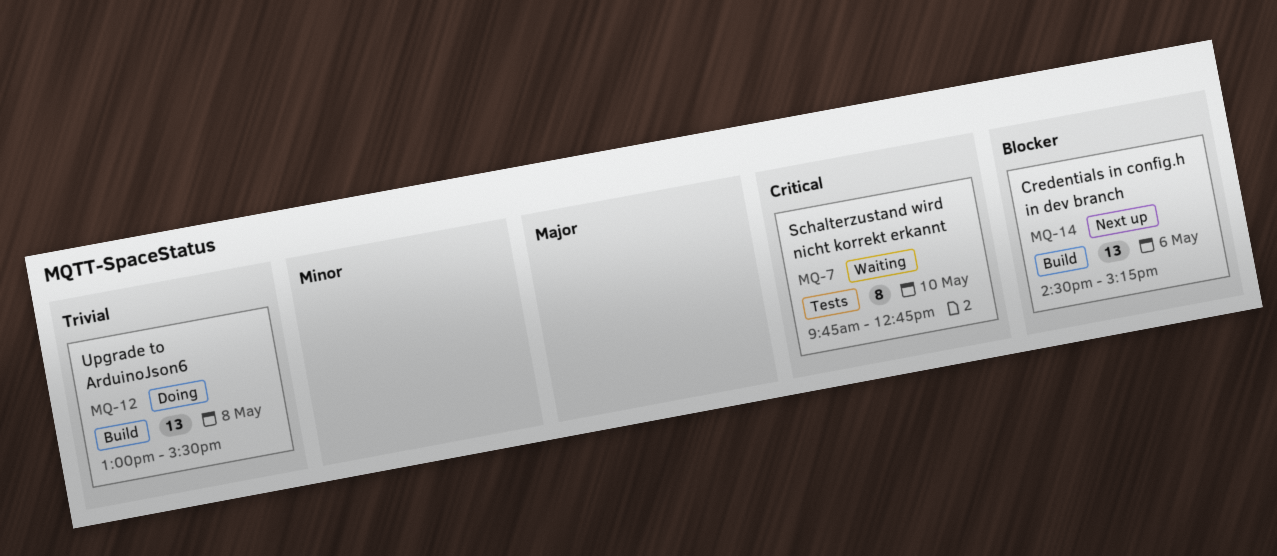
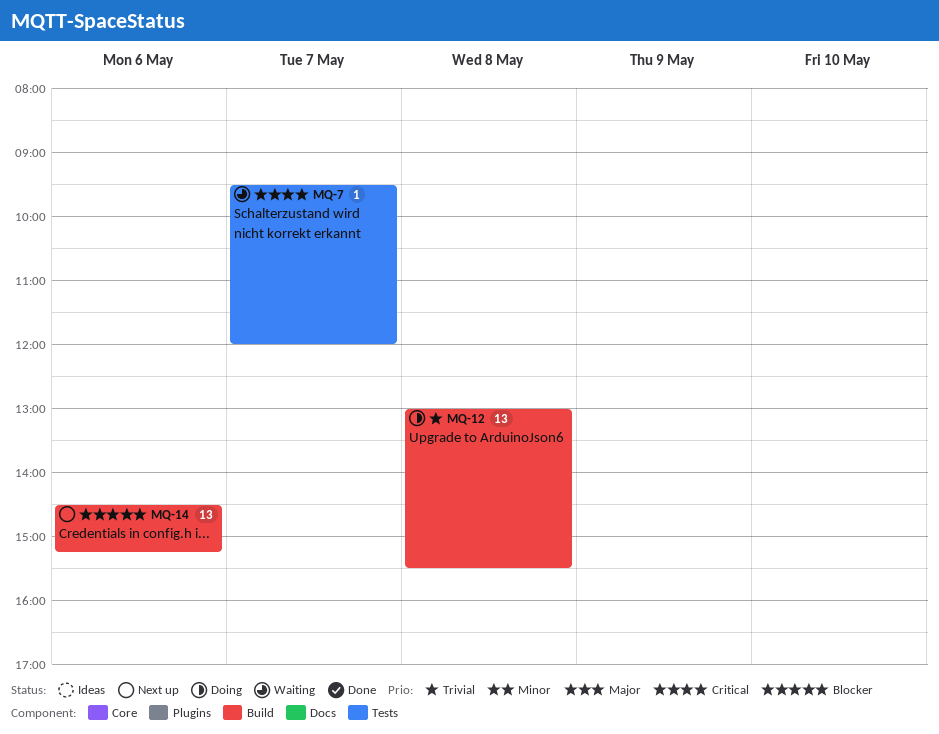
MQ-7, estimate: 8 -> 1
MQ-7, day: May 10 -> May 7
MQ-7, begins: 09:45 -> 09:30
MQ-7, ends: 12:45 -> 12:00

